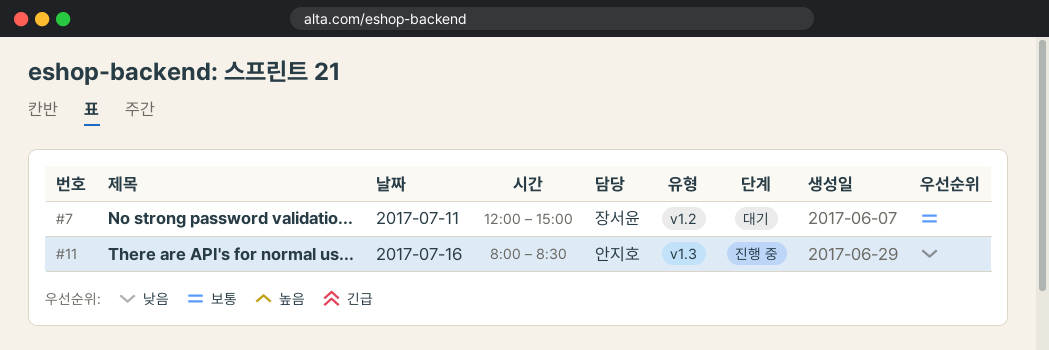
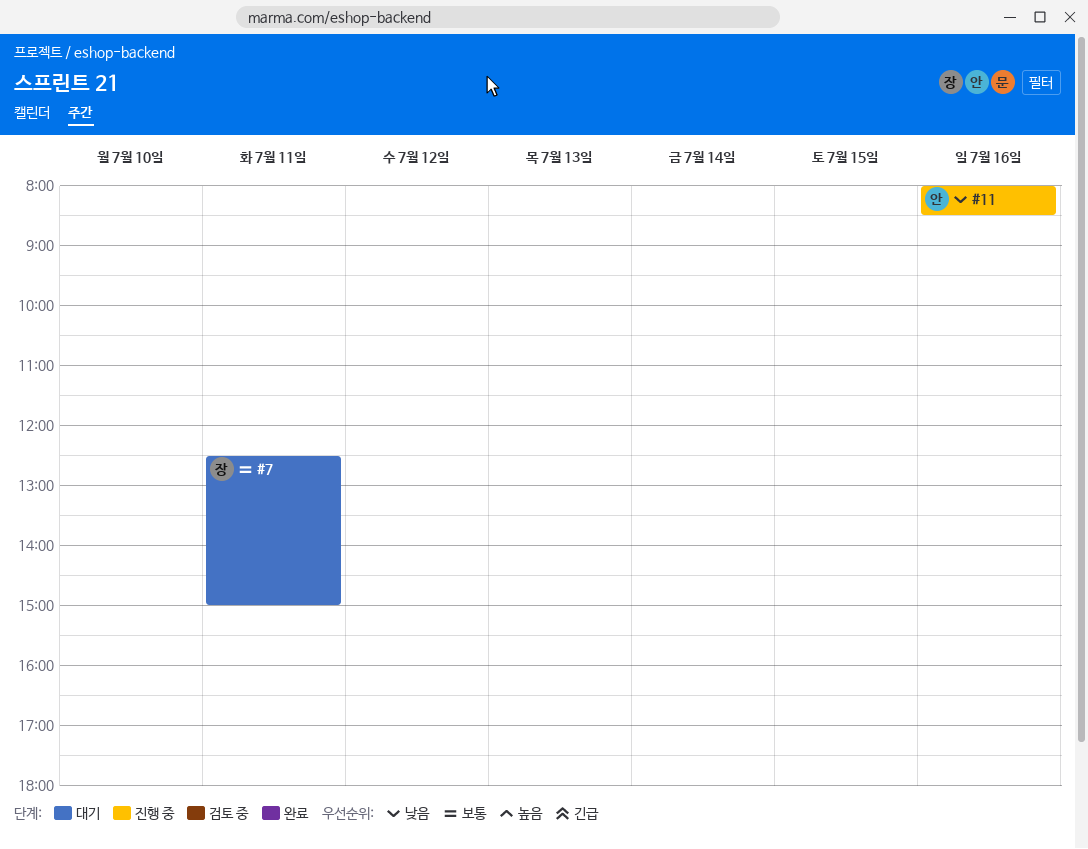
#7, begins: 12:00 -> 12:30

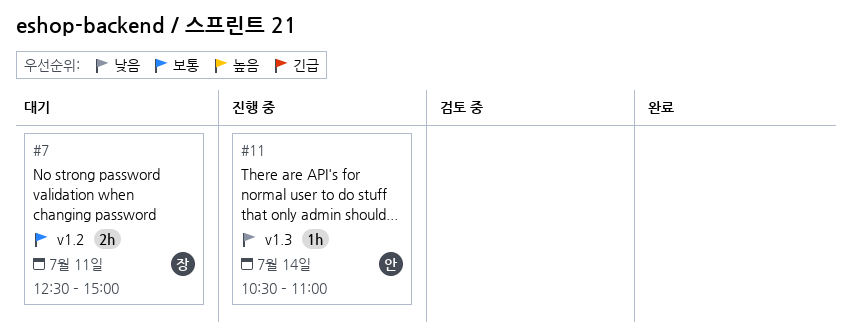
#11, day: Jul 16 -> Jul 14
#11, begins: 08:00 -> 10:30
#11, ends: 08:30 -> 11:00

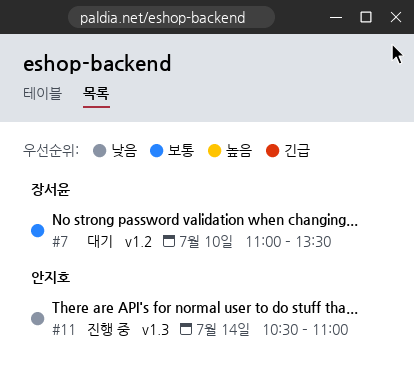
#7, day: Jul 11 -> Jul 10
#7, begins: 12:30 -> 11:00
#7, ends: 15:00 -> 13:30

